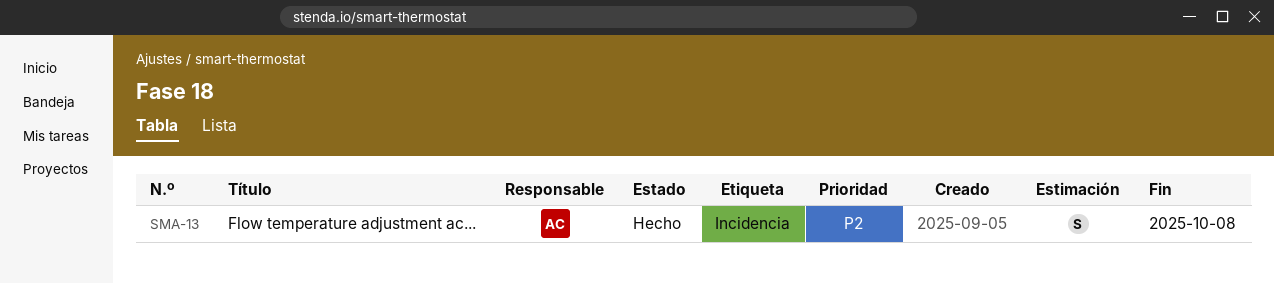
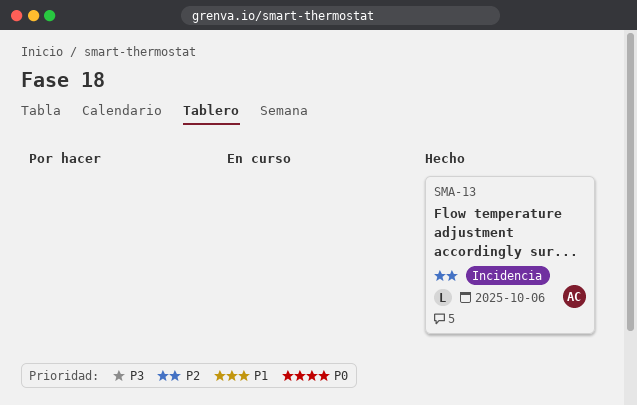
SMA-13, estimate: S -> L
SMA-13, due: Oct 8 -> Oct 6

